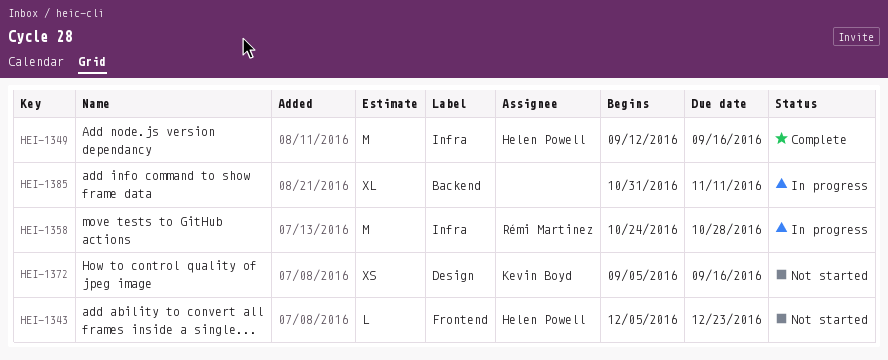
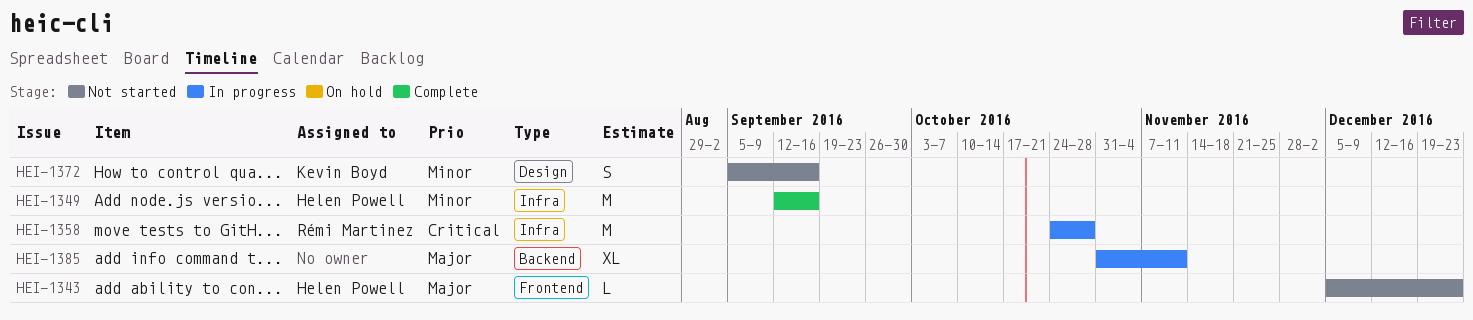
HEI-1372, estimate: XS -> S

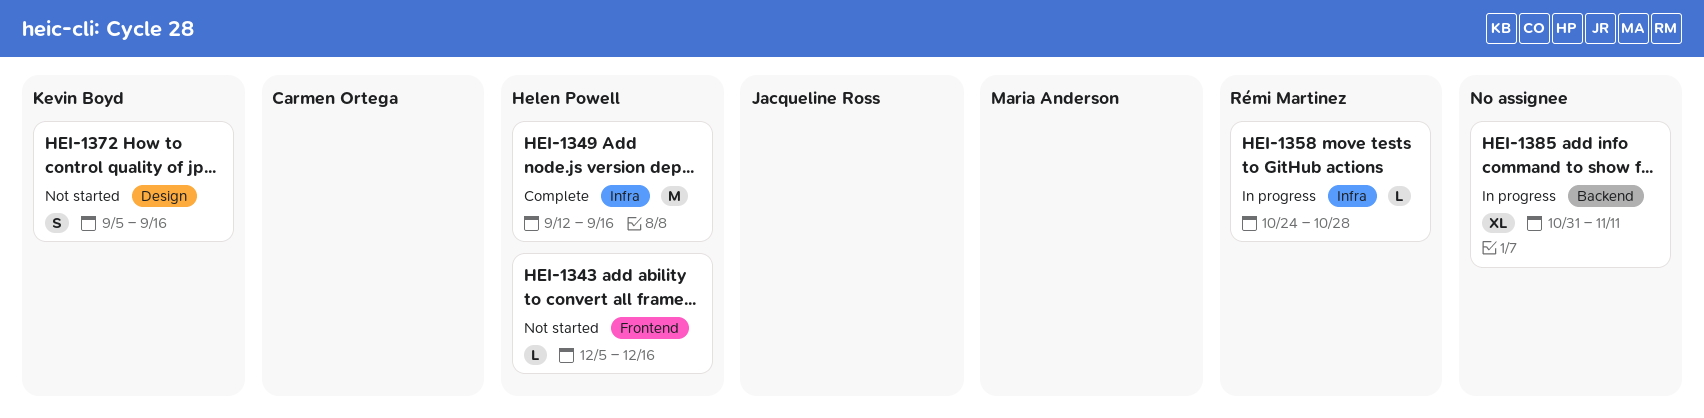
HEI-1343, due: Dec 23 -> Dec 16
HEI-1358, estimate: M -> L

